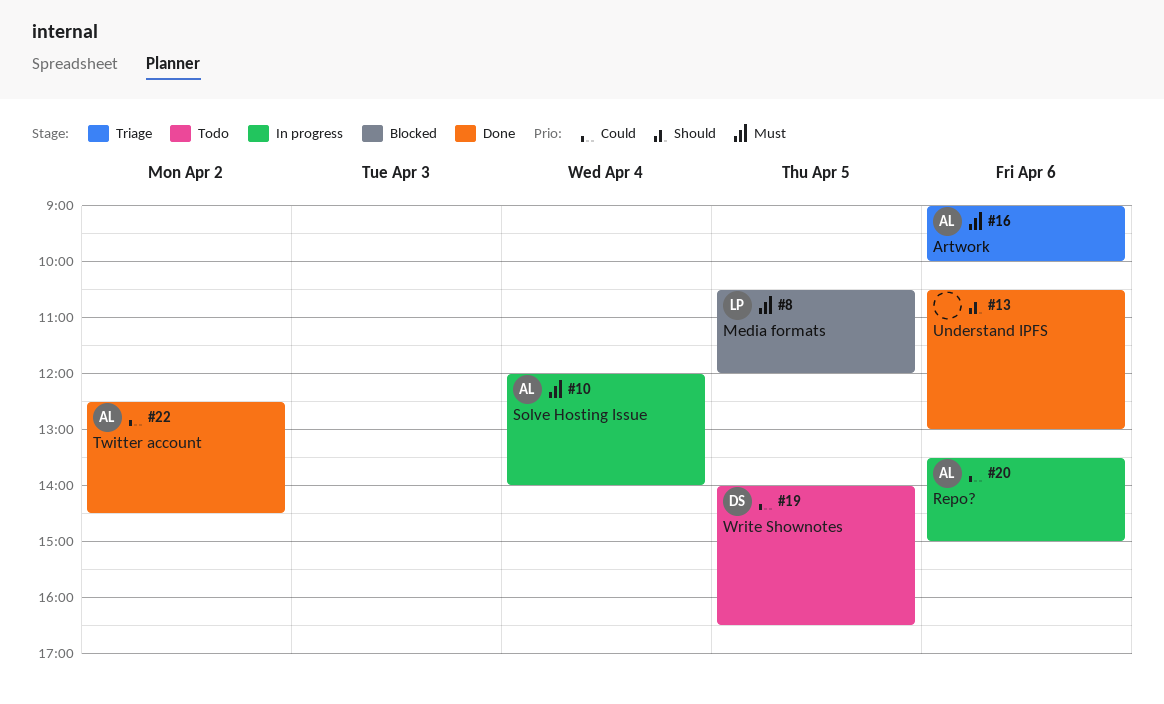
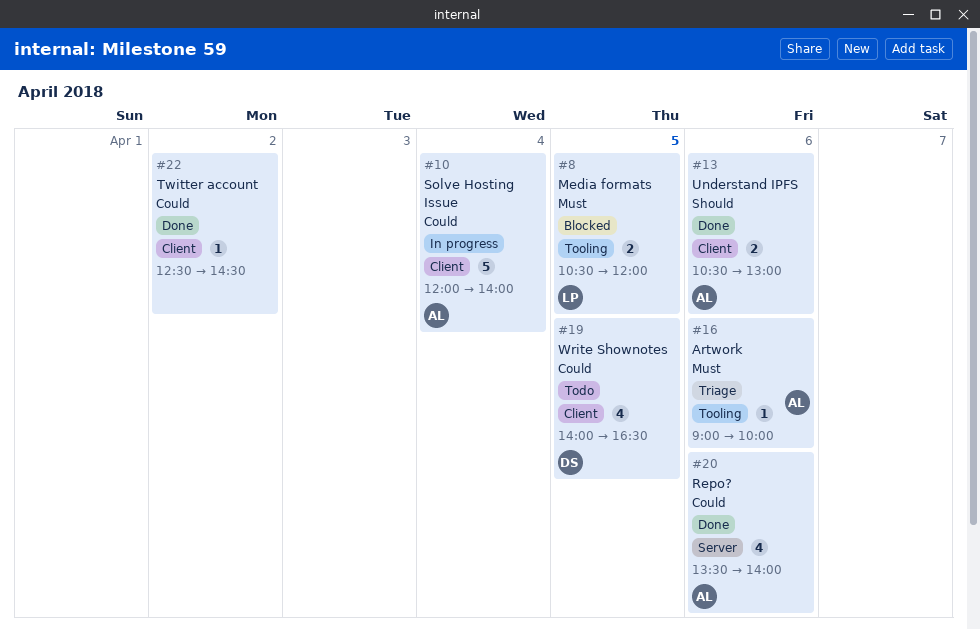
#10, priority: Must -> Could
#13, owner: none -> AL
#20, status: In progress -> Done
#20, ends: 15:00 -> 14:00
#22, owner: AL -> none

